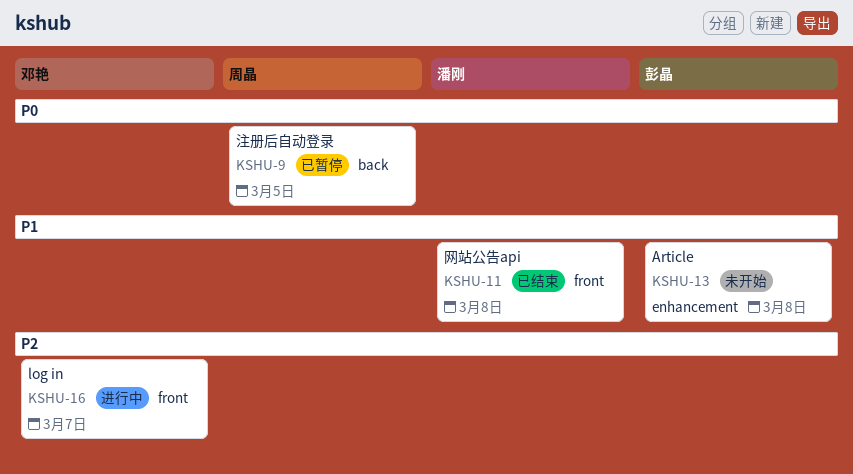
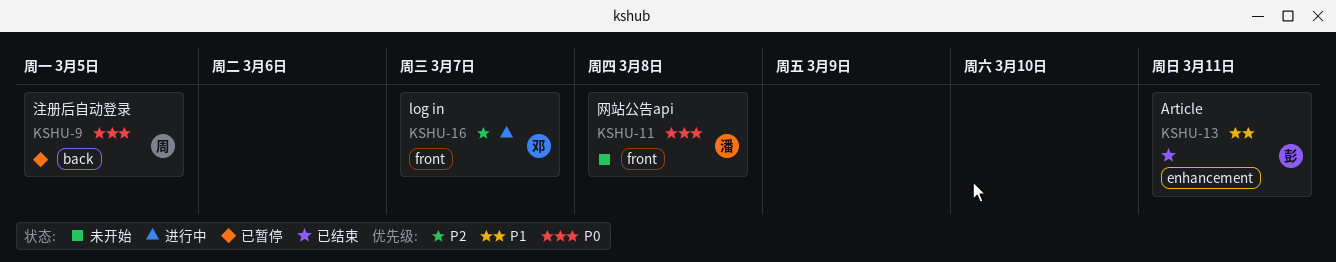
KSHU-11, status: 已结束 -> 未开始
KSHU-11, priority: P1 -> P0
KSHU-13, status: 未开始 -> 已结束
KSHU-13, due: Mar 8 -> Mar 11

